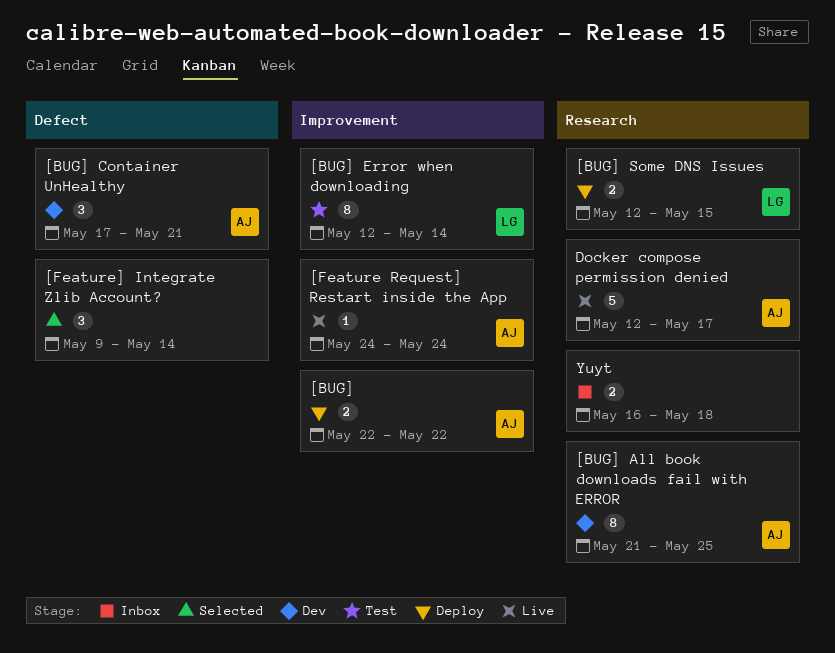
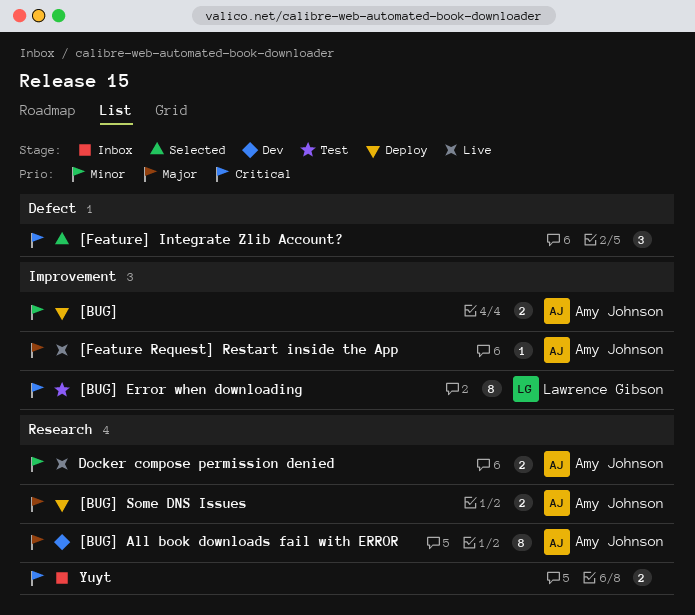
[BUG] Container UnHealthy: present -> none
[BUG] Some DNS Issues, owner: Lawrence Gibson -> Amy Johnson
Docker compose permission denied, estimate: 5 -> 2

